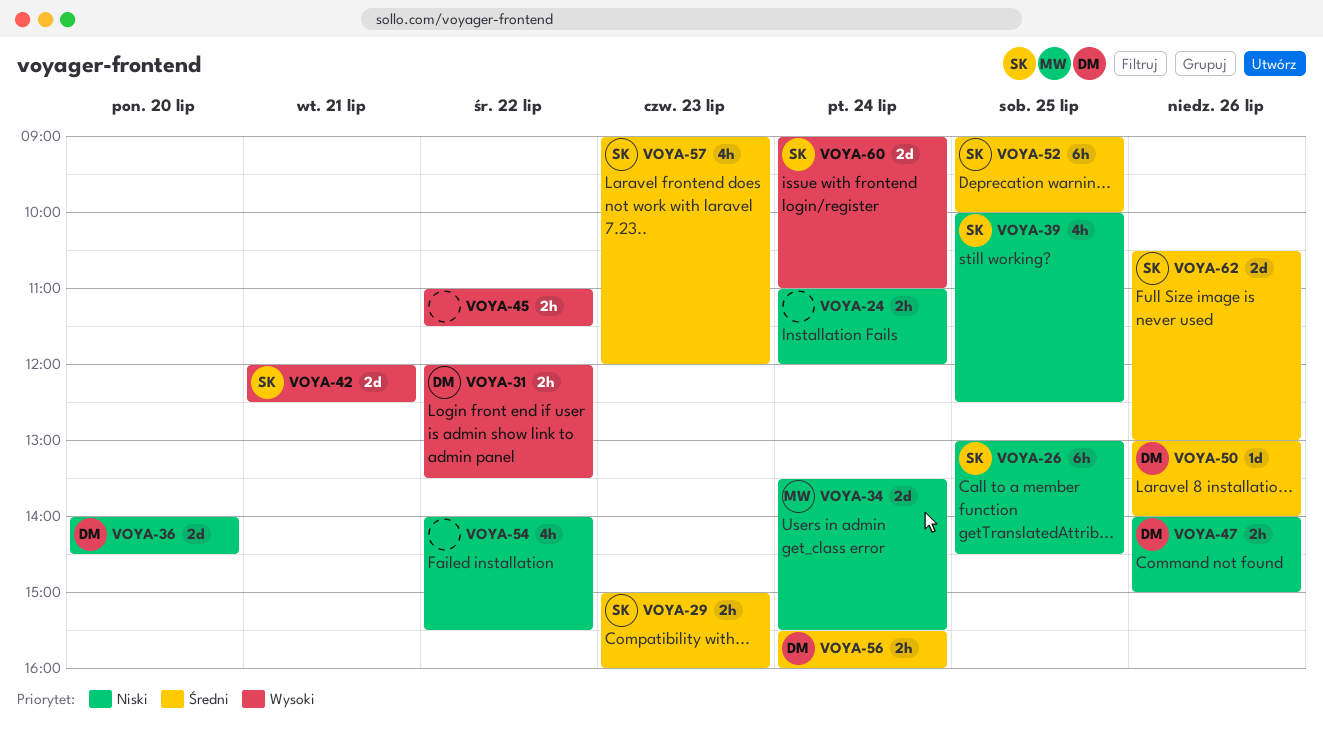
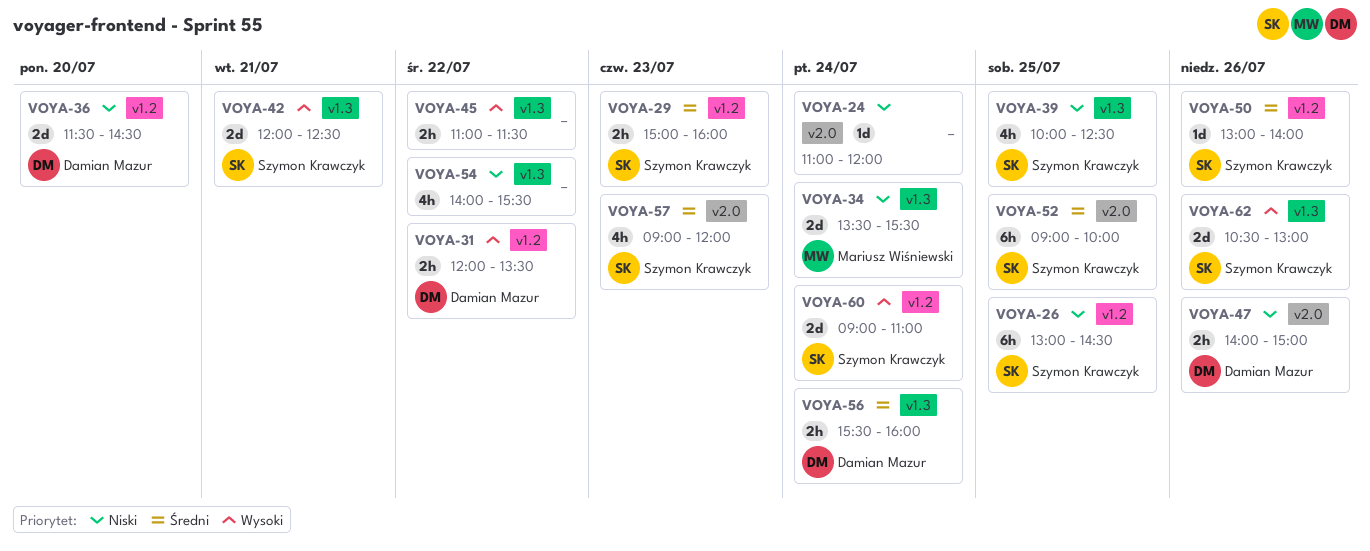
VOYA-24, estimate: 2h -> 1d
VOYA-36, begins: 14:00 -> 11:30
VOYA-50, owner: Damian Mazur -> Szymon Krawczyk
VOYA-62, priority: Średni -> Wysoki

